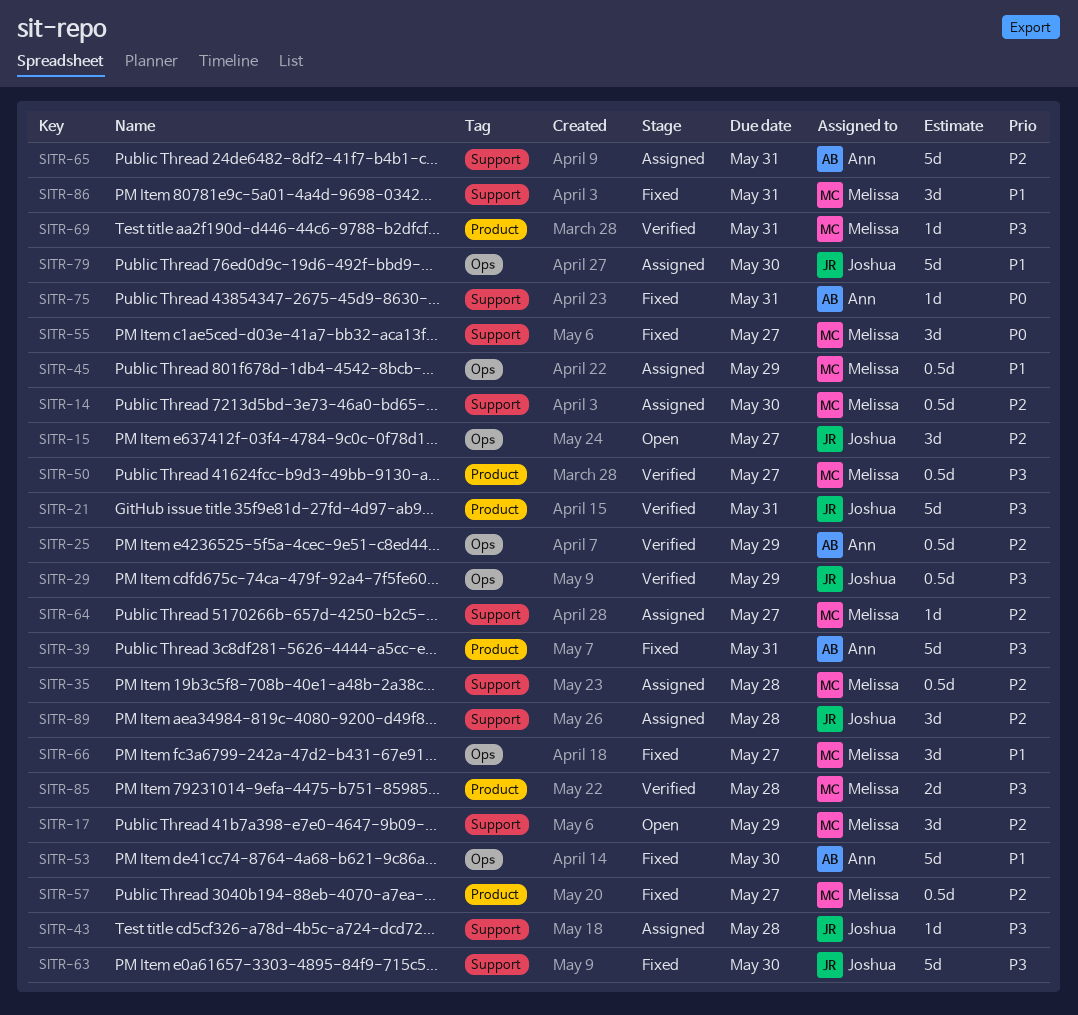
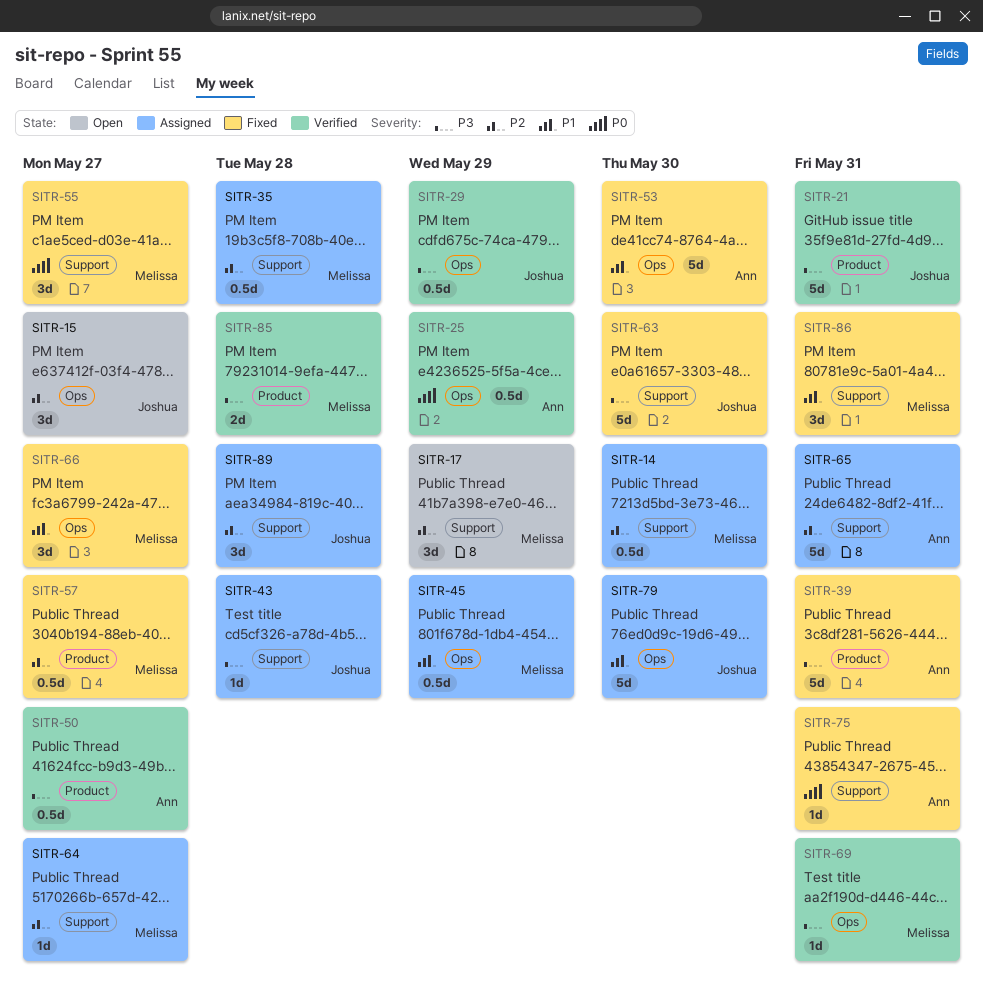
SITR-25, priority: P2 -> P0
SITR-50, owner: Melissa -> Ann
SITR-69, label: Product -> Ops

